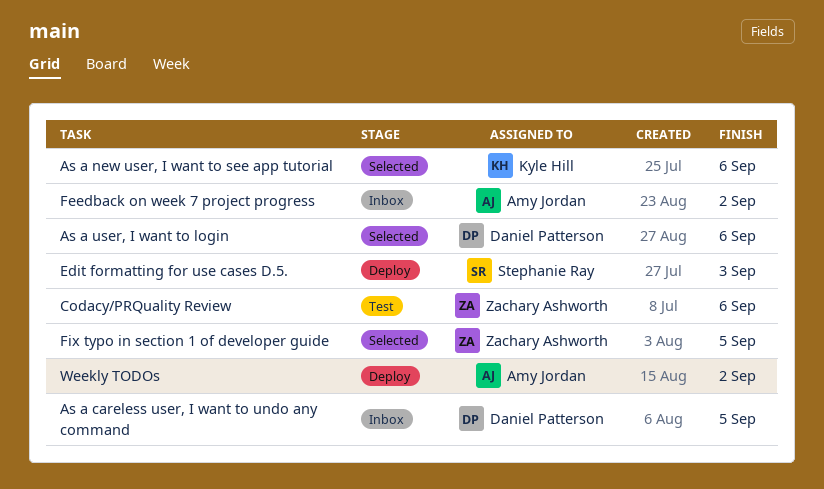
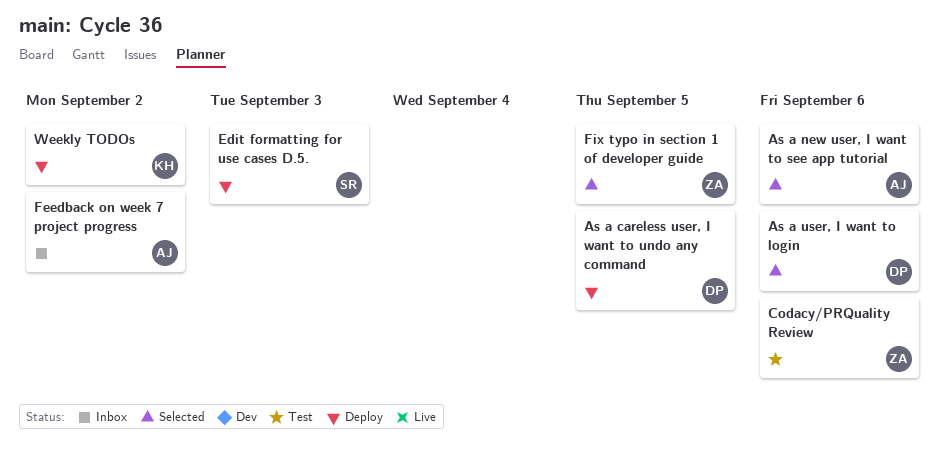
As a careless user, I want to undo any command, status: Inbox -> Deploy
As a new user, I want to see app tutorial, owner: Kyle Hill -> Amy Jordan
Weekly TODOs, owner: Amy Jordan -> Kyle Hill

